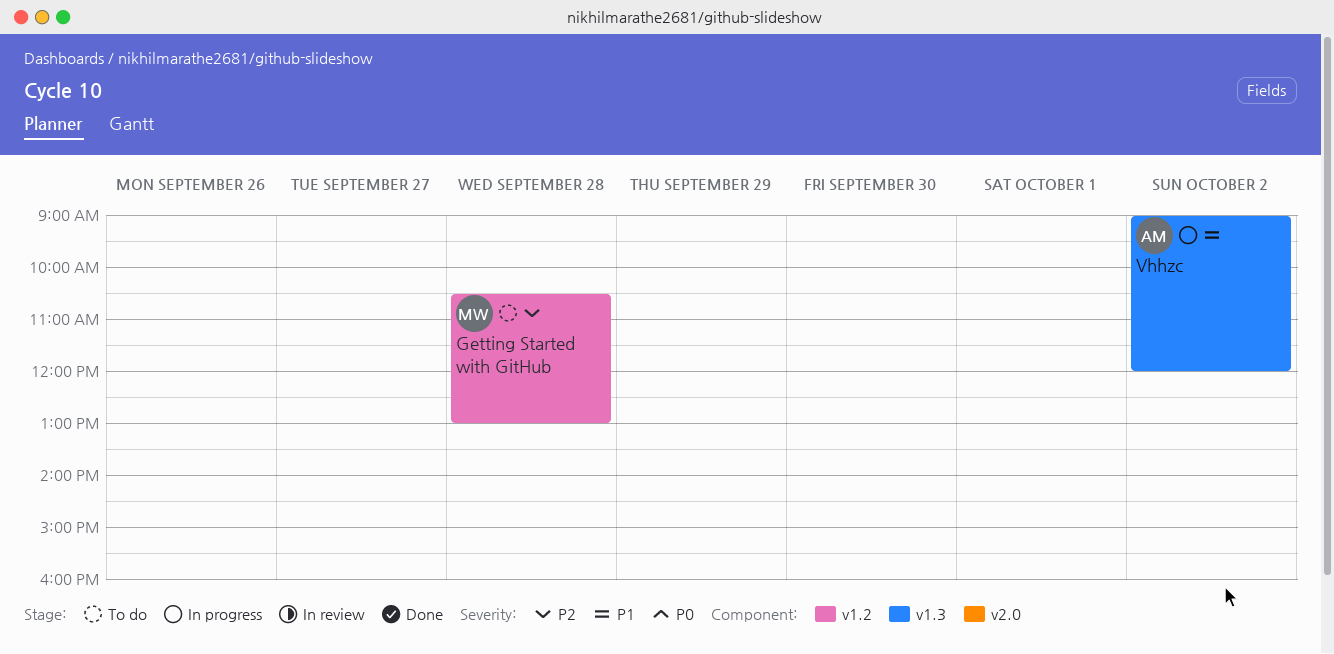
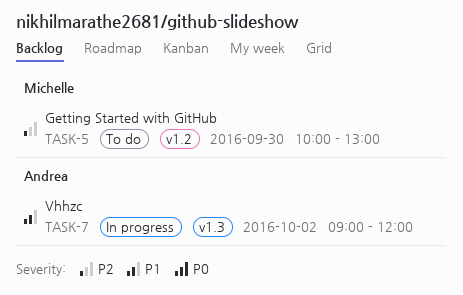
Getting Started with GitHub, day: Sep 28 -> Sep 30
Getting Started with GitHub, begins: 10:30 -> 10:00

